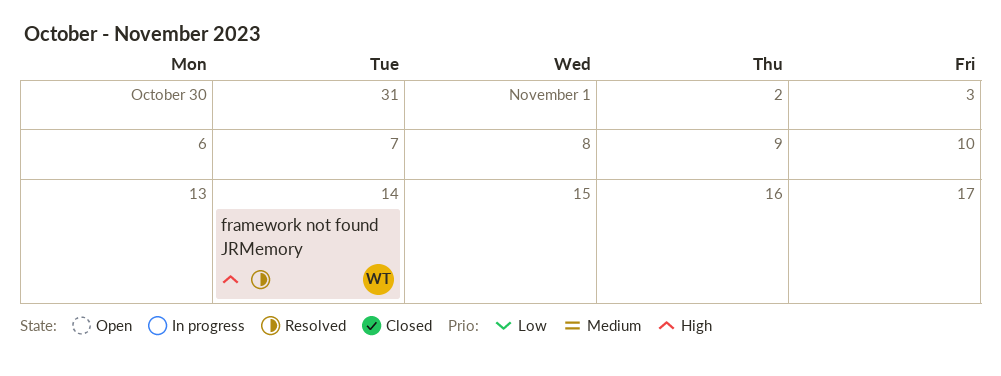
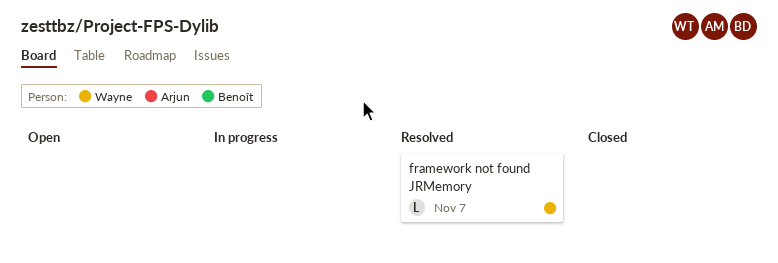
framework not found JRMemory, due: Nov 14 -> Nov 7

